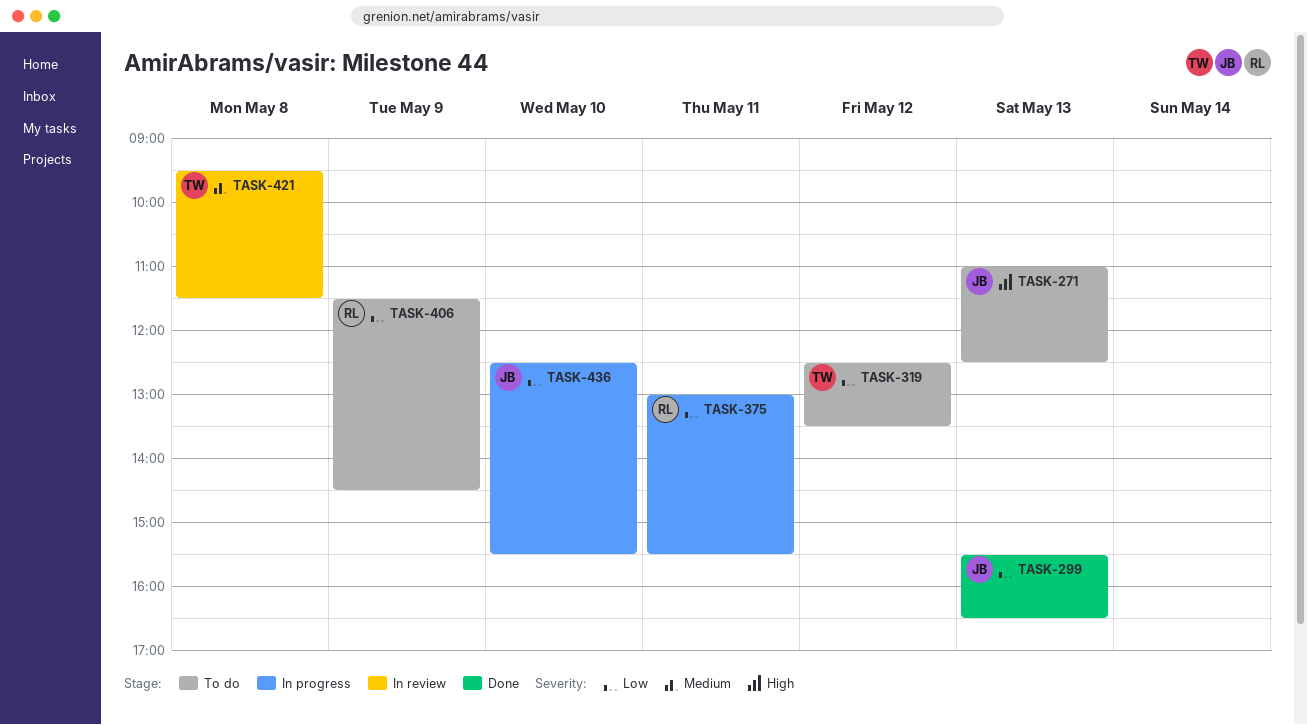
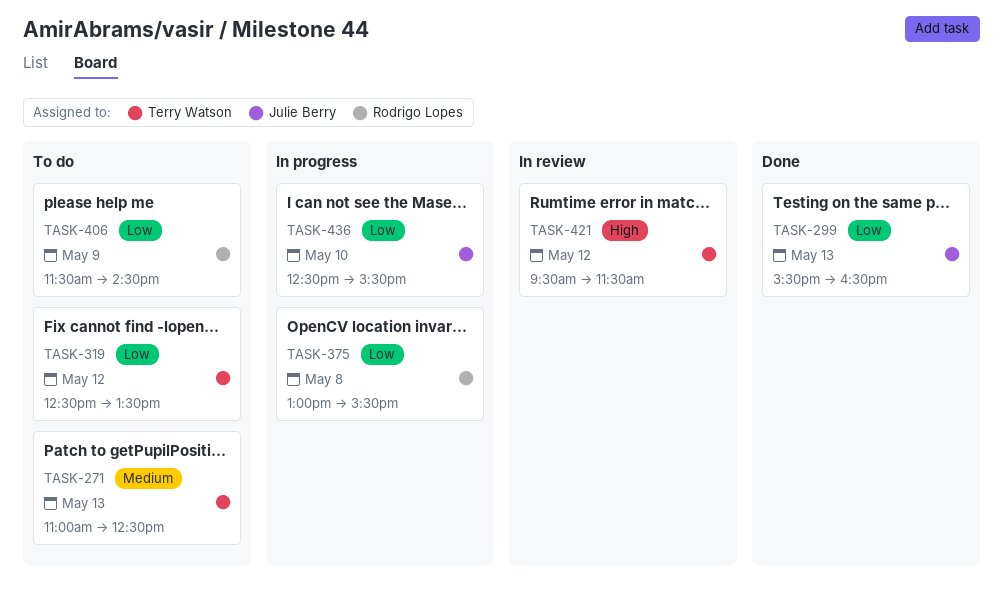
TASK-271, owner: Julie Berry -> Terry Watson
TASK-271, priority: High -> Medium
TASK-375, day: May 11 -> May 8
TASK-421, priority: Medium -> High
TASK-421, day: May 8 -> May 12

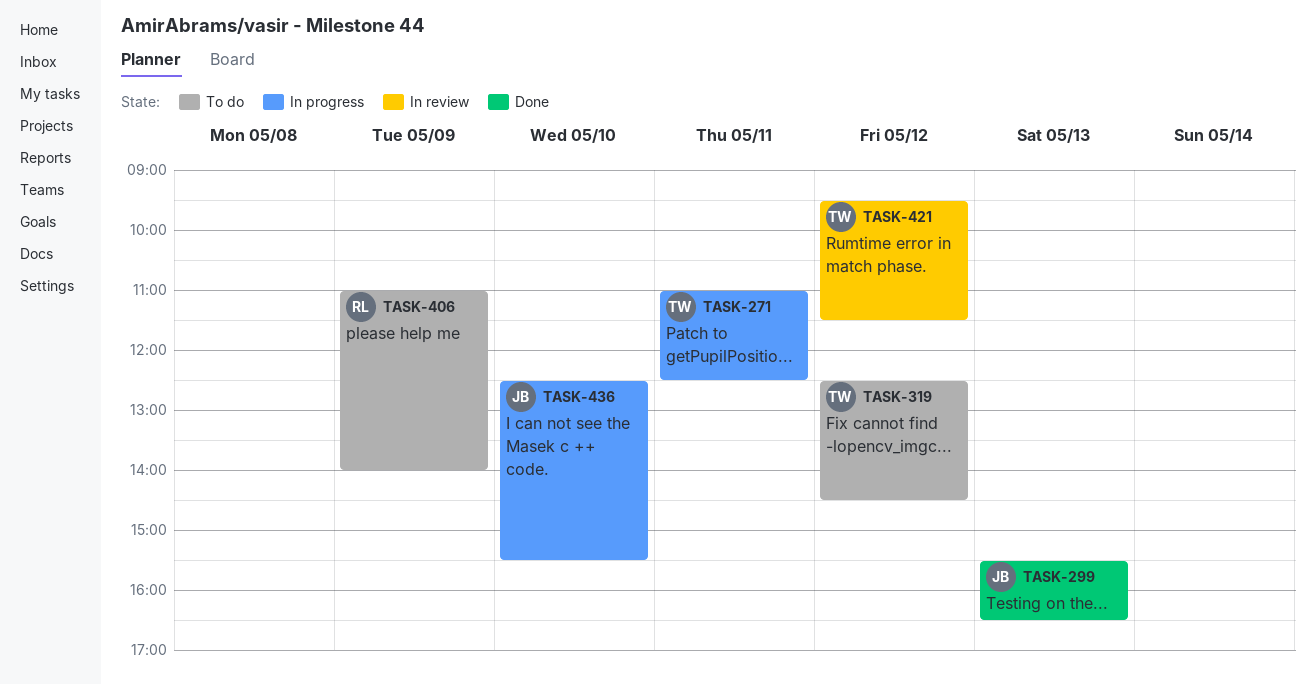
TASK-271, status: To do -> In progress
TASK-271, day: May 13 -> May 11
TASK-319, ends: 13:30 -> 14:30
TASK-375: present -> none
TASK-406, begins: 11:30 -> 11:00
TASK-406, ends: 14:30 -> 14:00

